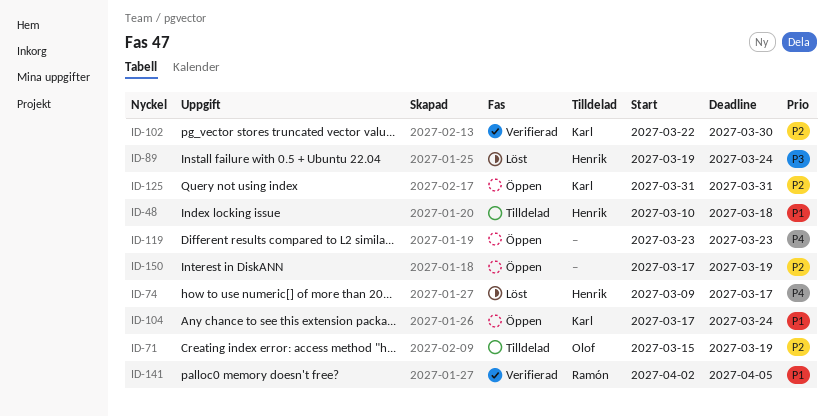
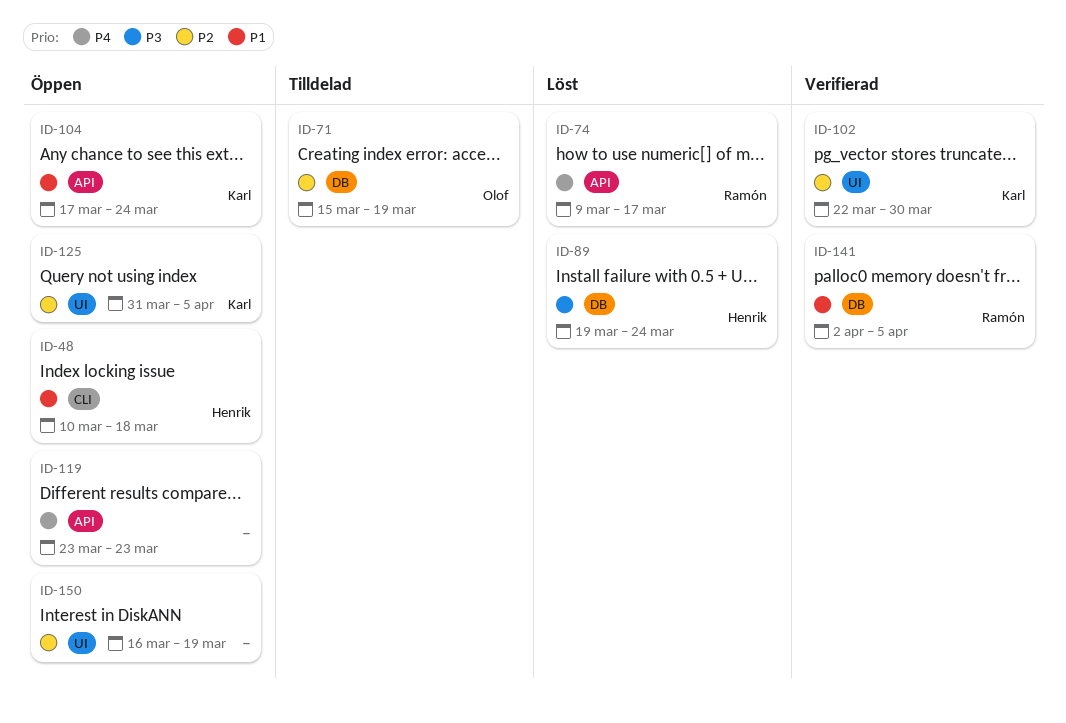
ID-48, status: Tilldelad -> Öppen
ID-74, owner: Henrik -> Ramón
ID-125, due: Mar 31 -> Apr 5
ID-150, start: Mar 17 -> Mar 16

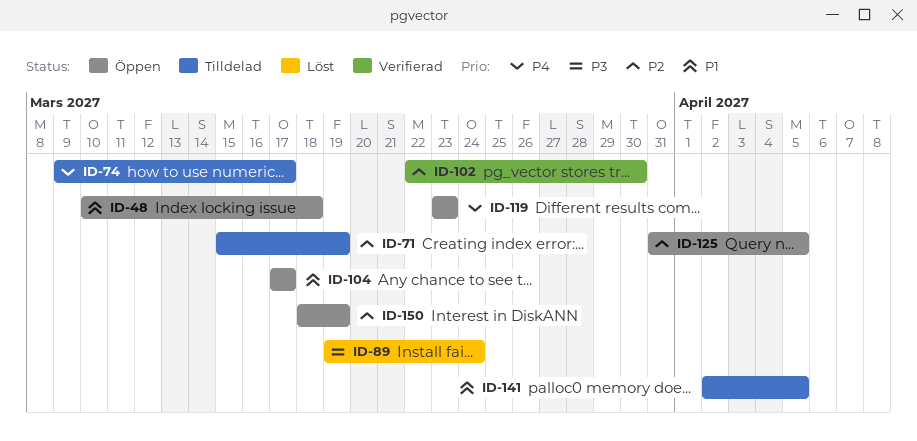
ID-74, status: Löst -> Tilldelad
ID-104, due: Mar 24 -> Mar 17
ID-141, status: Verifierad -> Tilldelad
ID-150, start: Mar 16 -> Mar 18

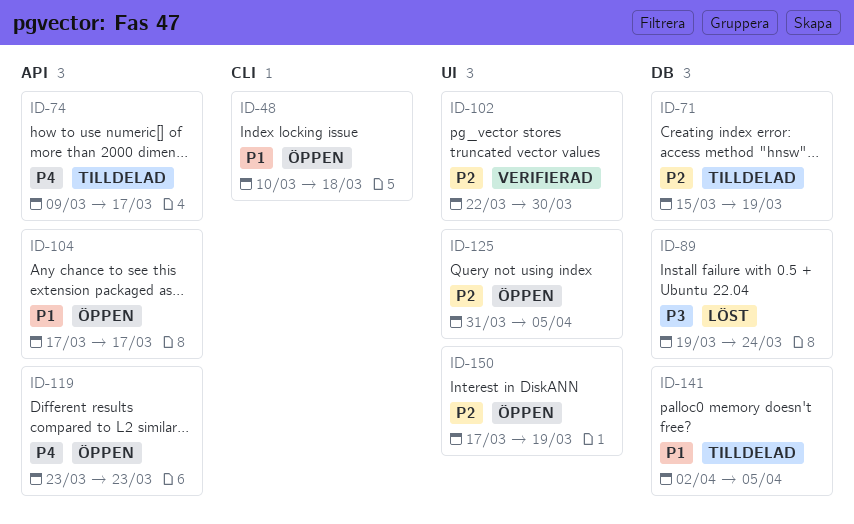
ID-150, start: Mar 18 -> Mar 17

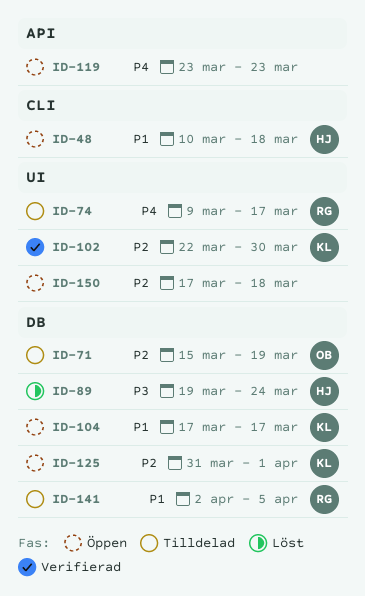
ID-74, label: API -> UI
ID-104, label: API -> DB
ID-125, label: UI -> DB
ID-125, due: Apr 5 -> Apr 1
ID-150, due: Mar 19 -> Mar 18

